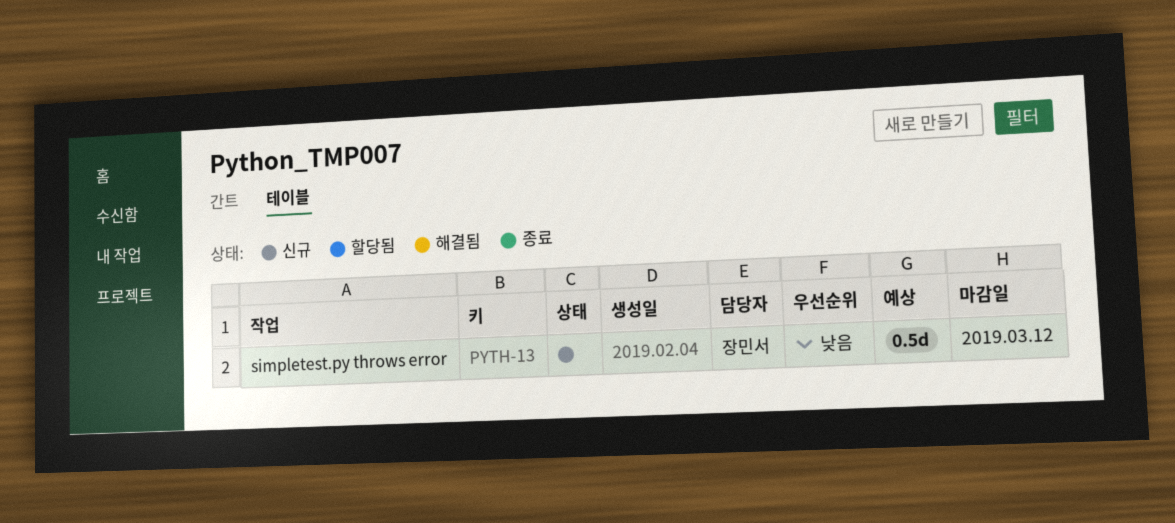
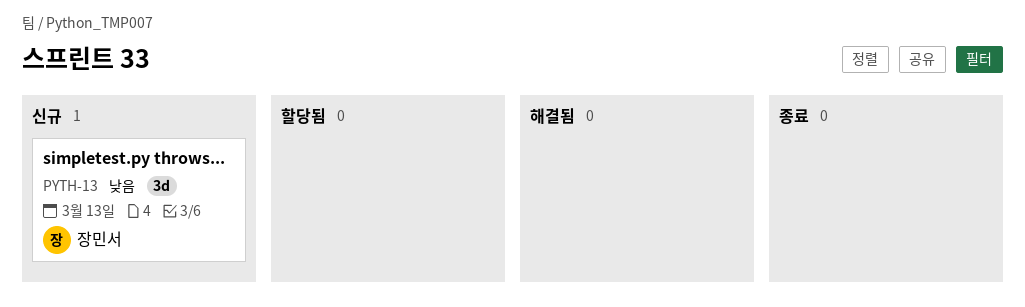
PYTH-13, estimate: 0.5d -> 3d
PYTH-13, due: Mar 12 -> Mar 13

